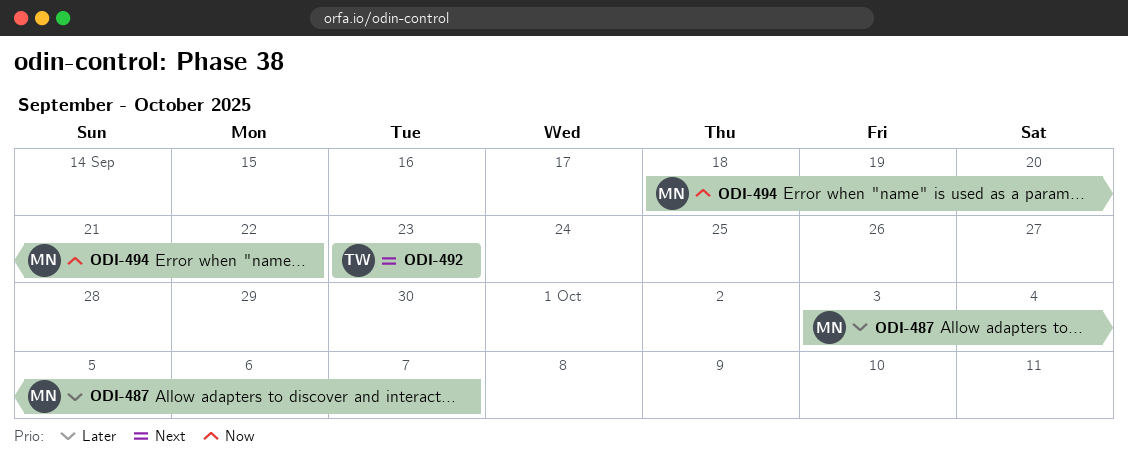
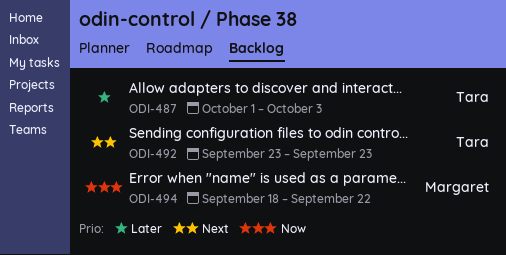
ODI-487, owner: Margaret -> Tara
ODI-487, start: Oct 3 -> Oct 1
ODI-487, due: Oct 7 -> Oct 3

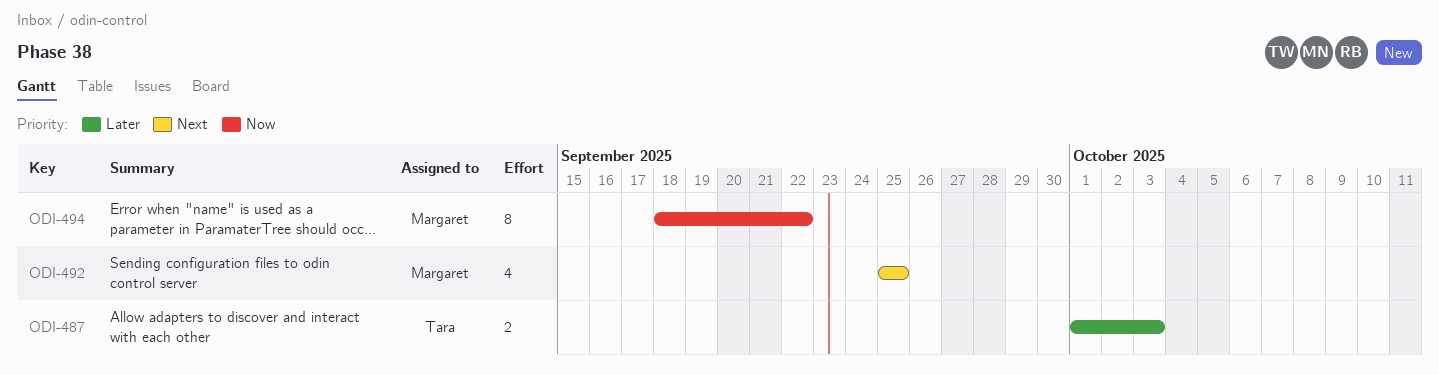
ODI-492, owner: Tara -> Margaret
ODI-492, start: Sep 23 -> Sep 25
ODI-492, due: Sep 23 -> Sep 25

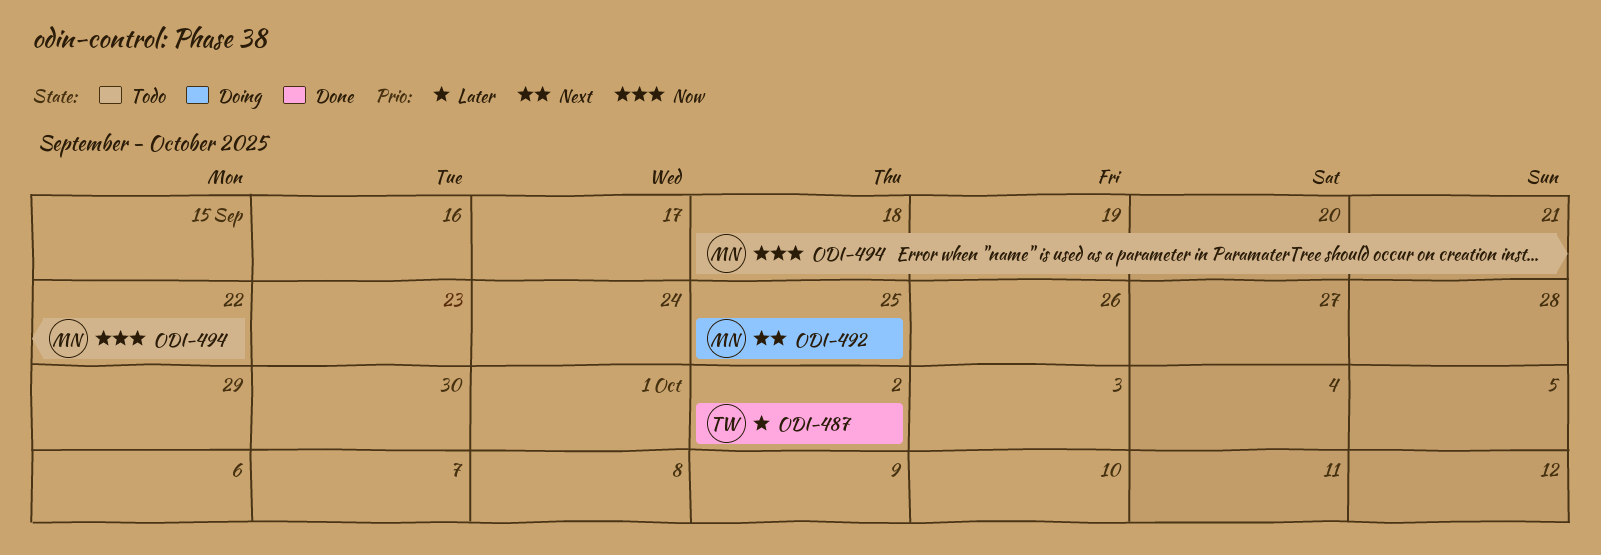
ODI-487, start: Oct 1 -> Oct 2
ODI-487, due: Oct 3 -> Oct 2

